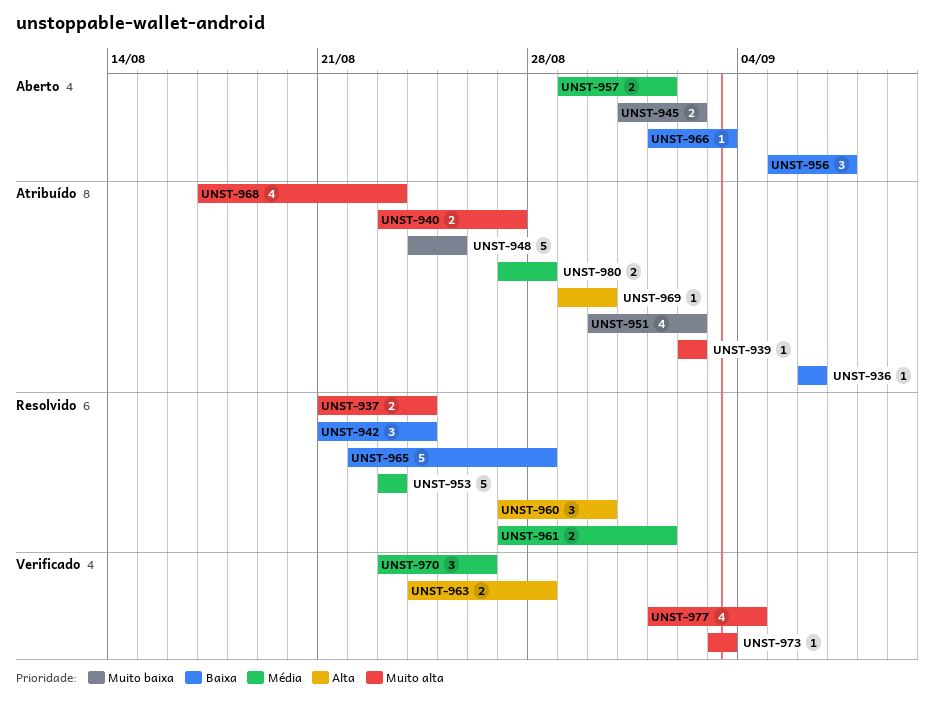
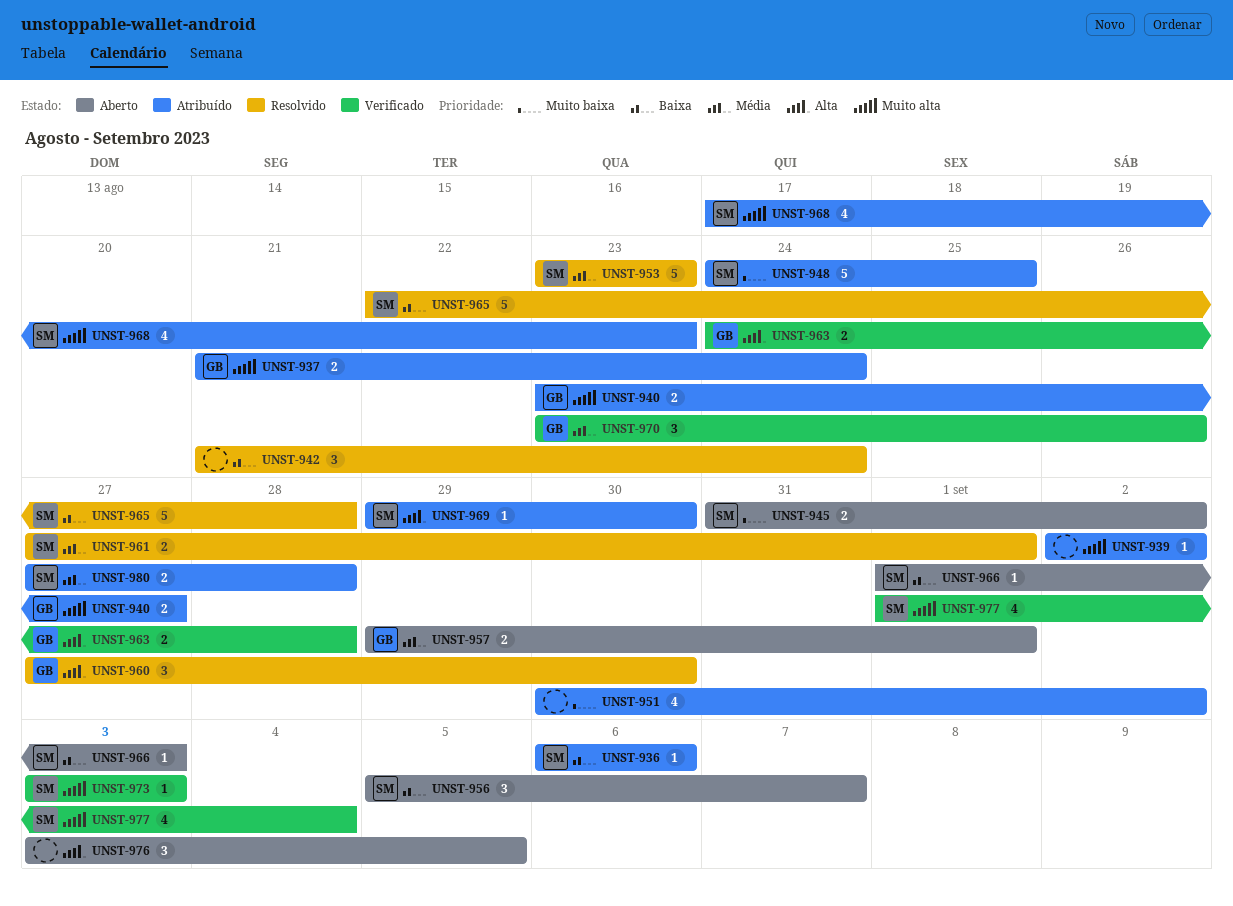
UNST-937, status: Resolvido -> Atribuído
UNST-976: none -> present

